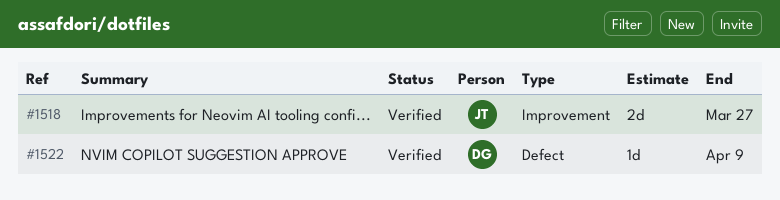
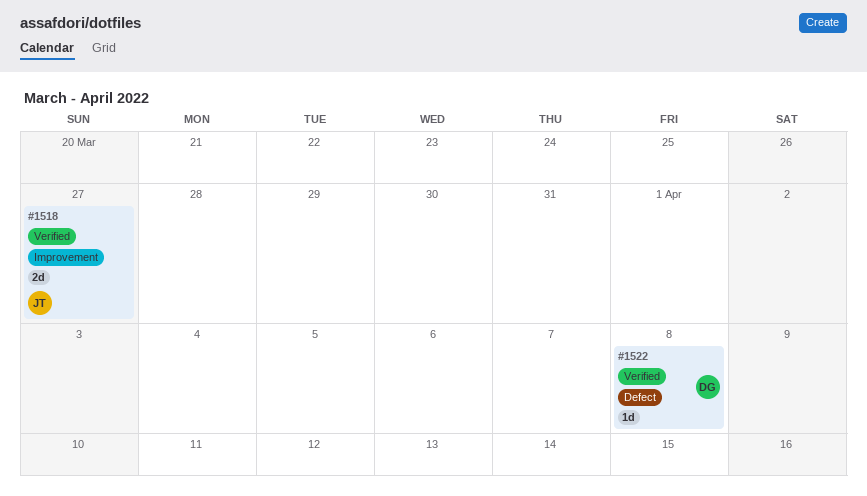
#1522, due: Apr 9 -> Apr 8

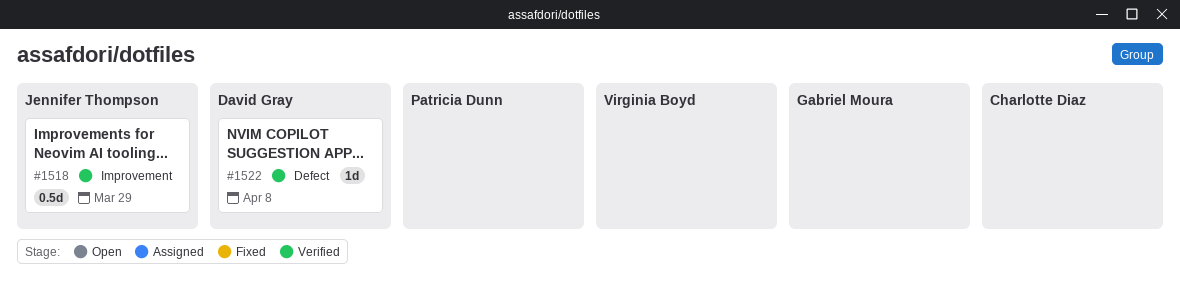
#1518, estimate: 2d -> 0.5d
#1518, due: Mar 27 -> Mar 29

